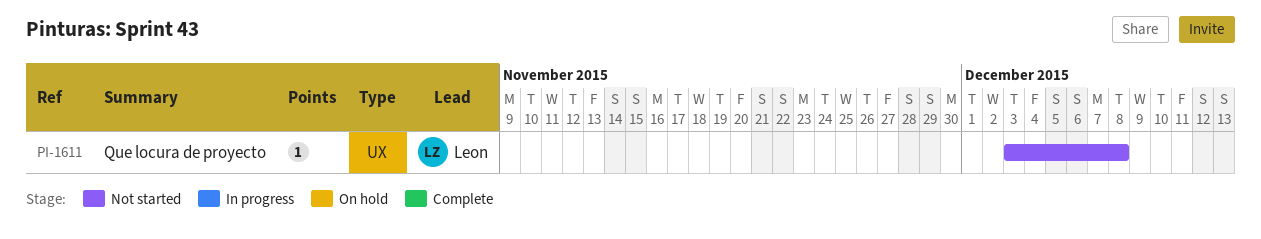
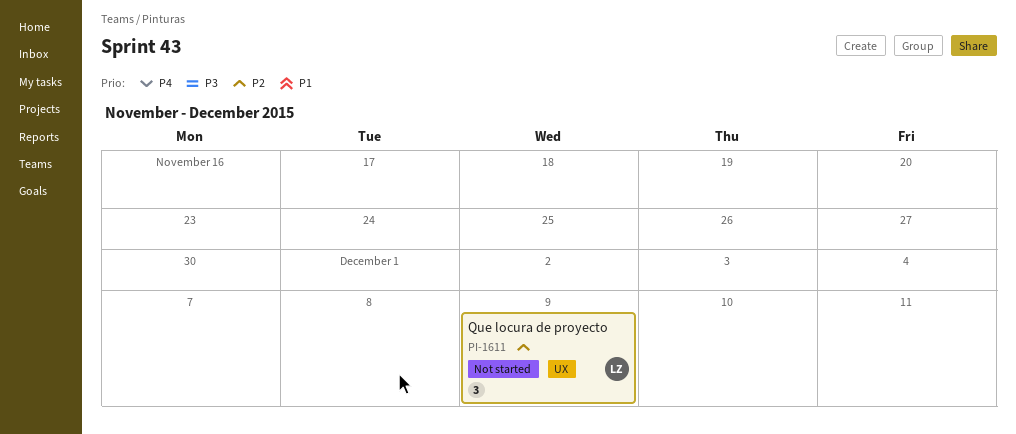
PI-1611, estimate: 1 -> 3
PI-1611, due: Dec 8 -> Dec 9

